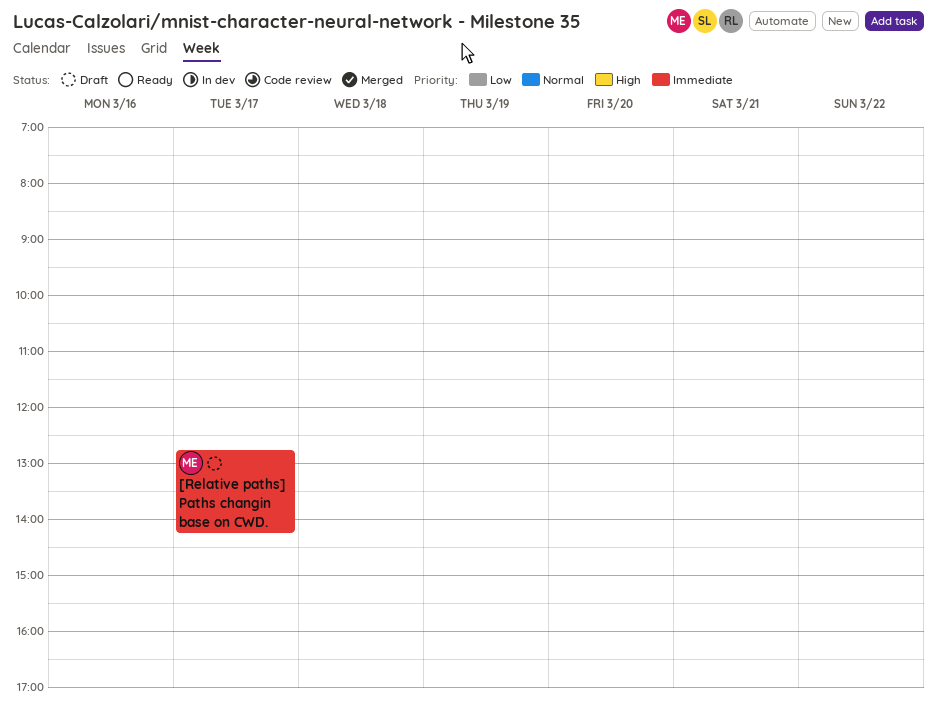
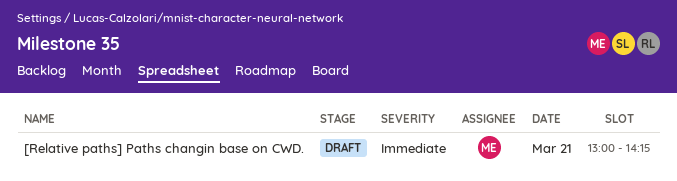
[Relative paths] Paths changin base on CWD., day: Mar 17 -> Mar 21
[Relative paths] Paths changin base on CWD., begins: 12:45 -> 13:00

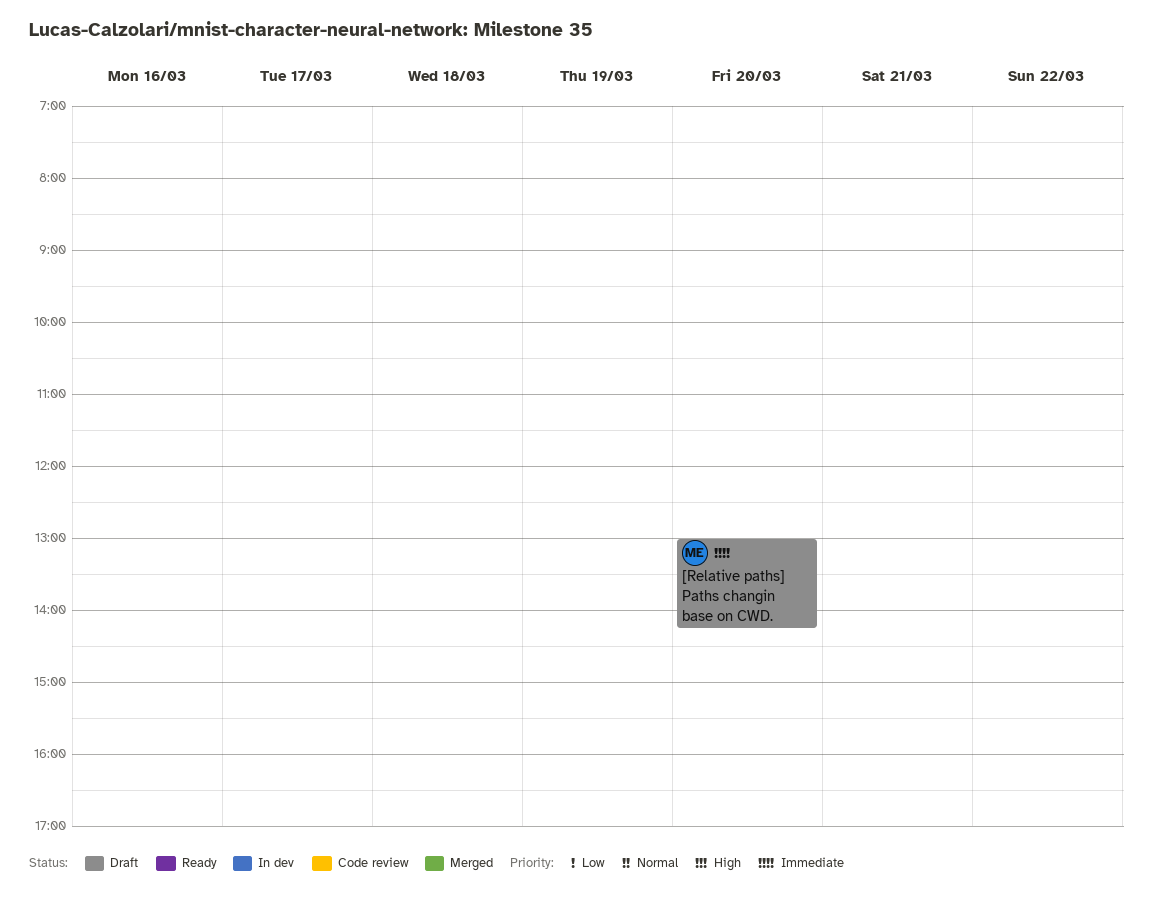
[Relative paths] Paths changin base on CWD., day: Mar 21 -> Mar 20

